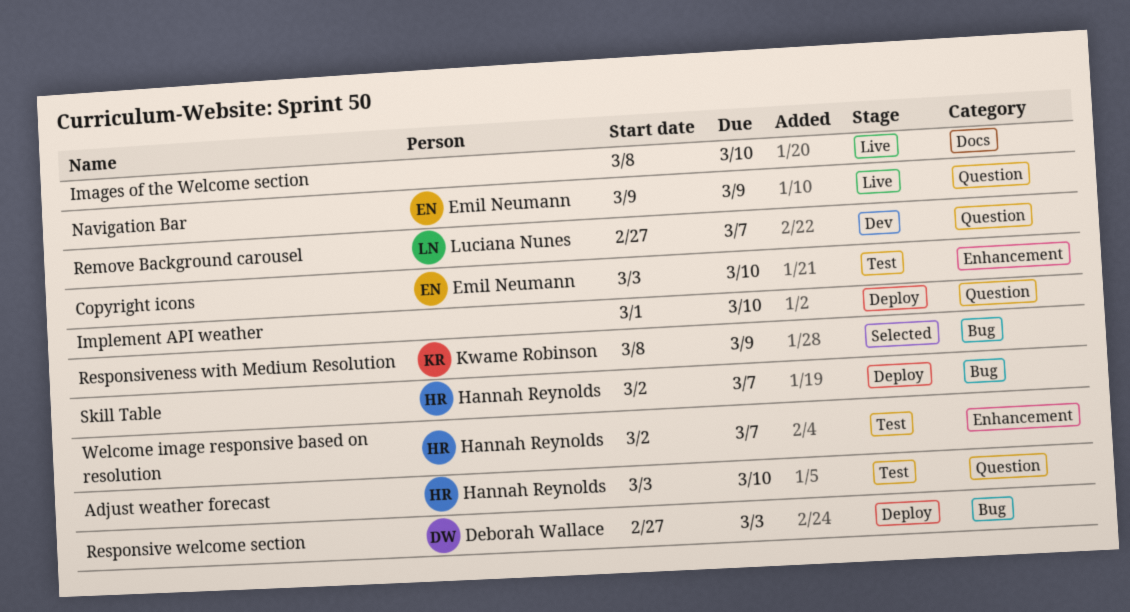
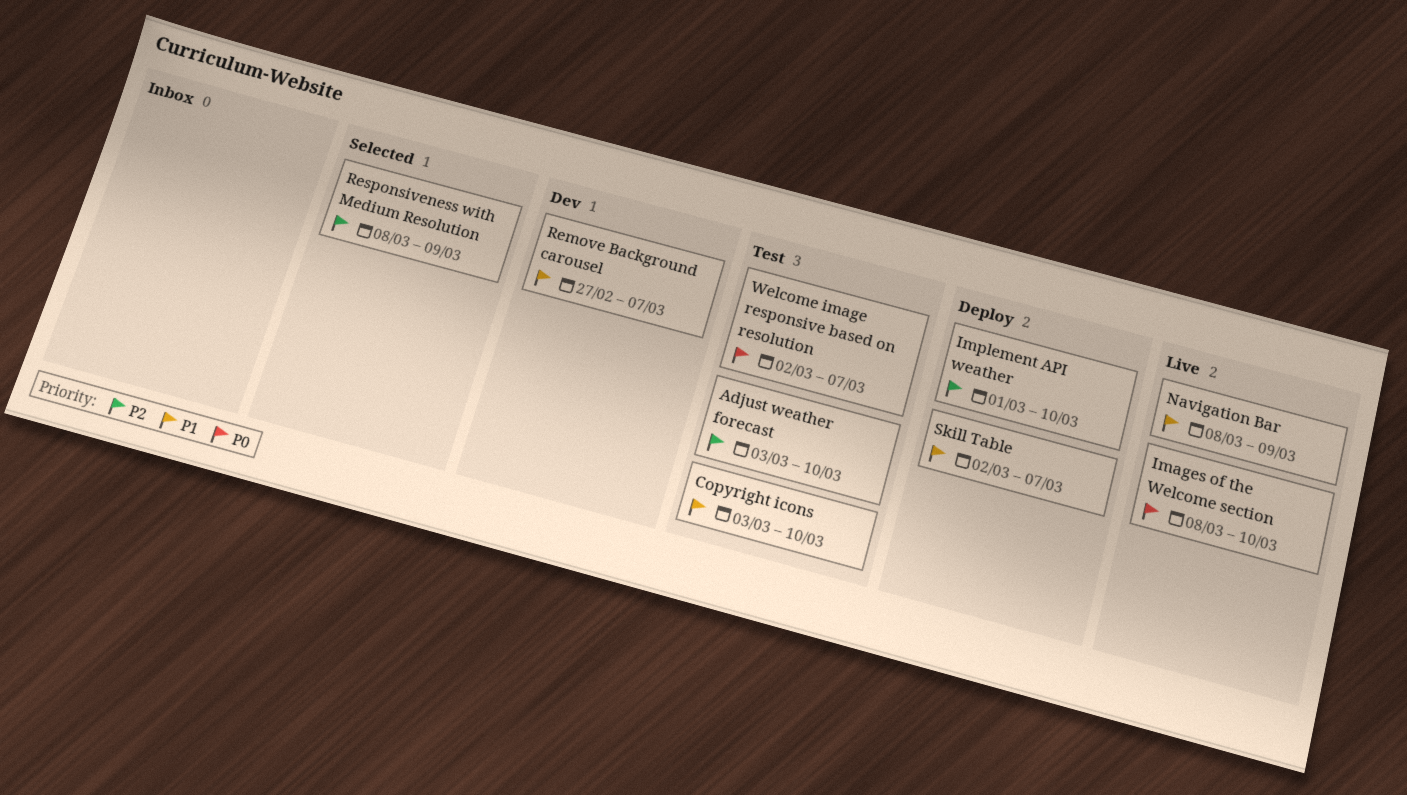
Navigation Bar, start: Mar 9 -> Mar 8
Responsive welcome section: present -> none

